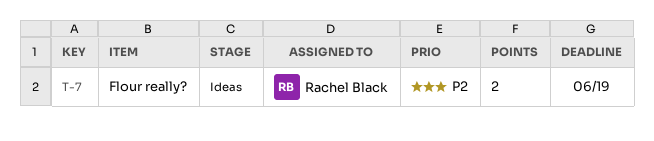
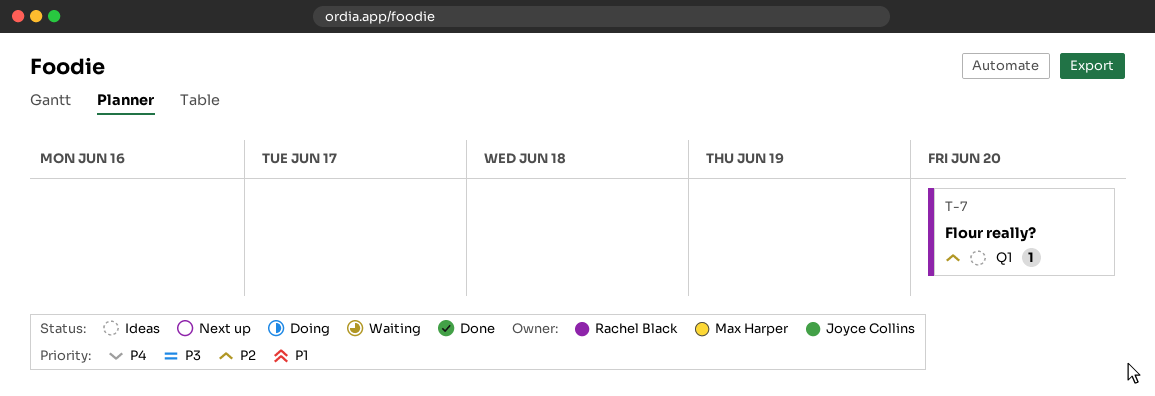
T-7, estimate: 2 -> 1
T-7, due: Jun 19 -> Jun 20

